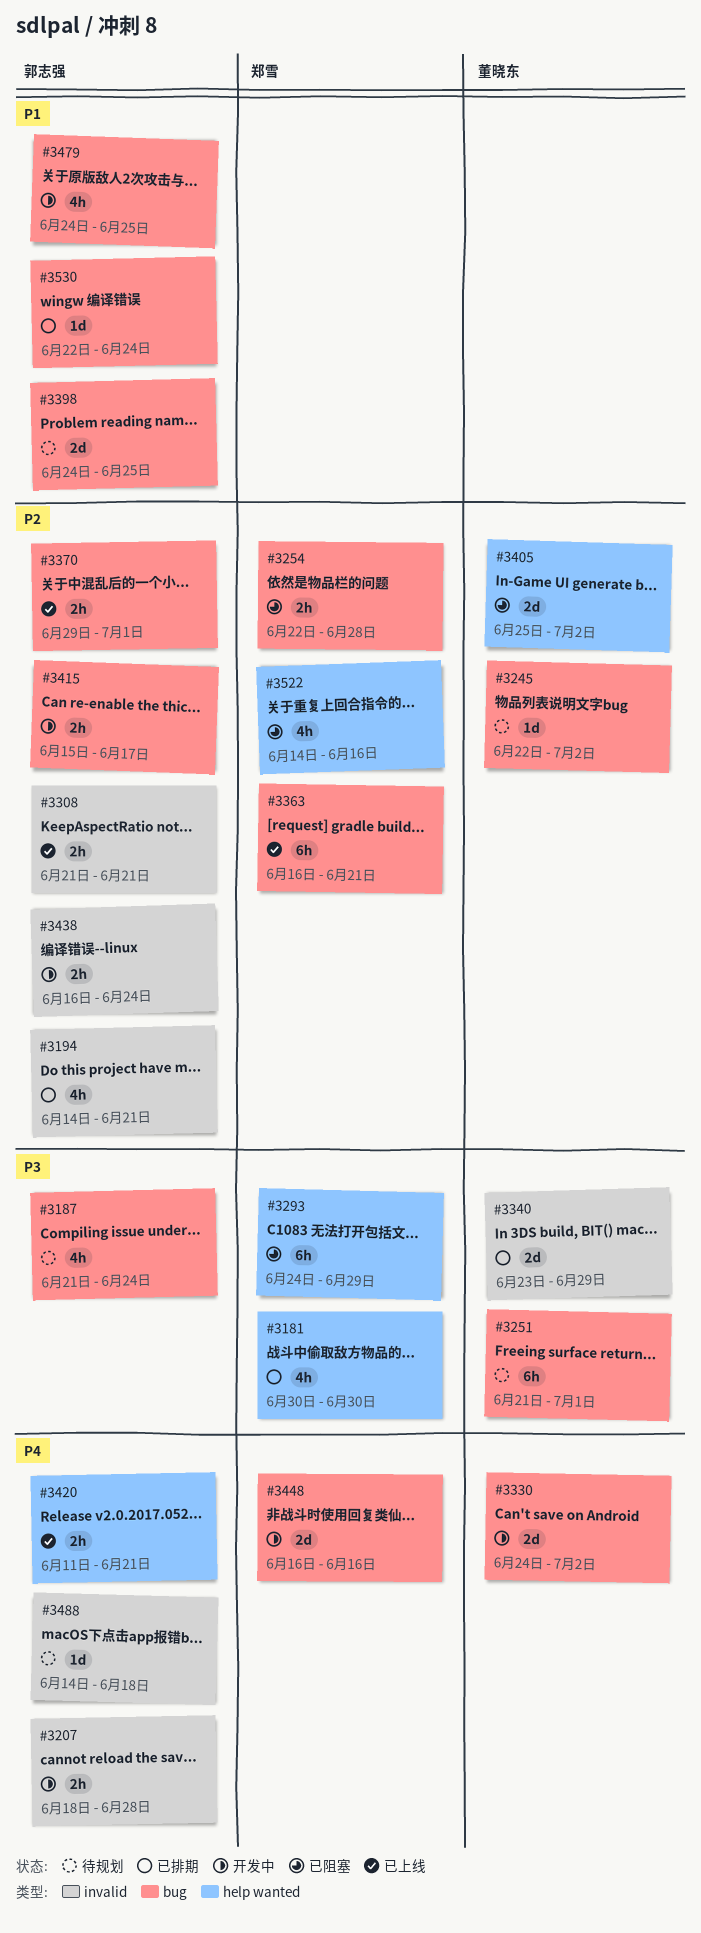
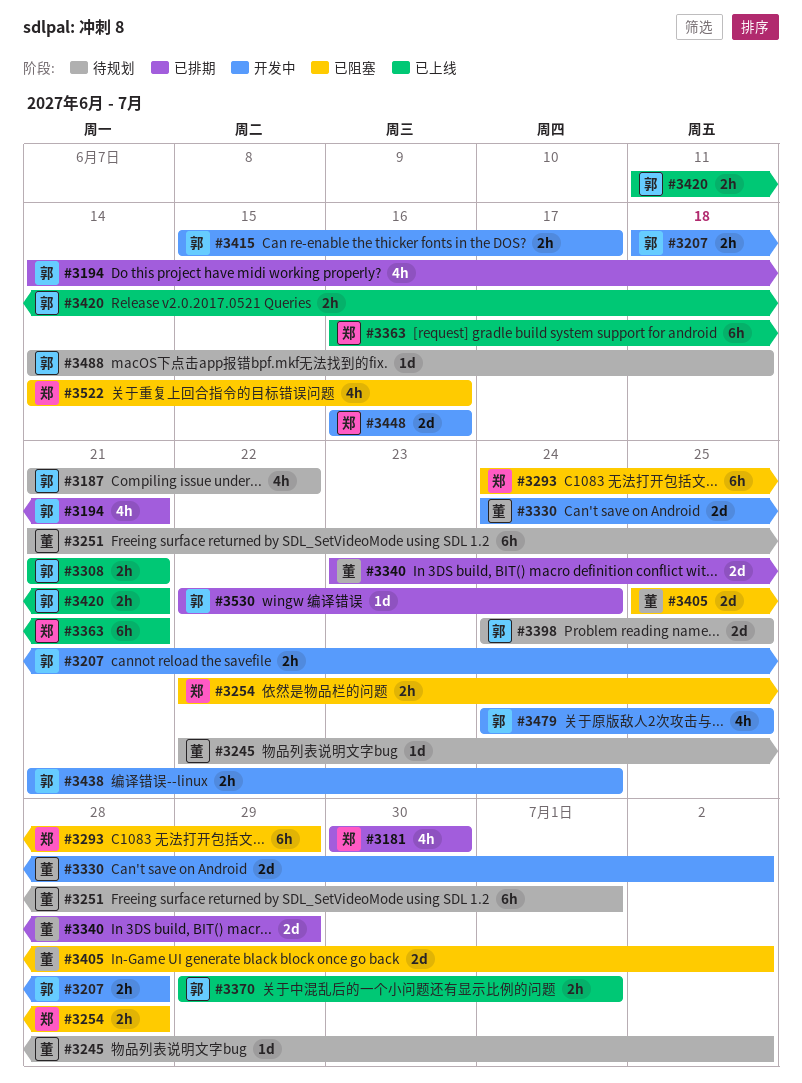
#3187, due: Jun 24 -> Jun 22
#3438, start: Jun 16 -> Jun 21

